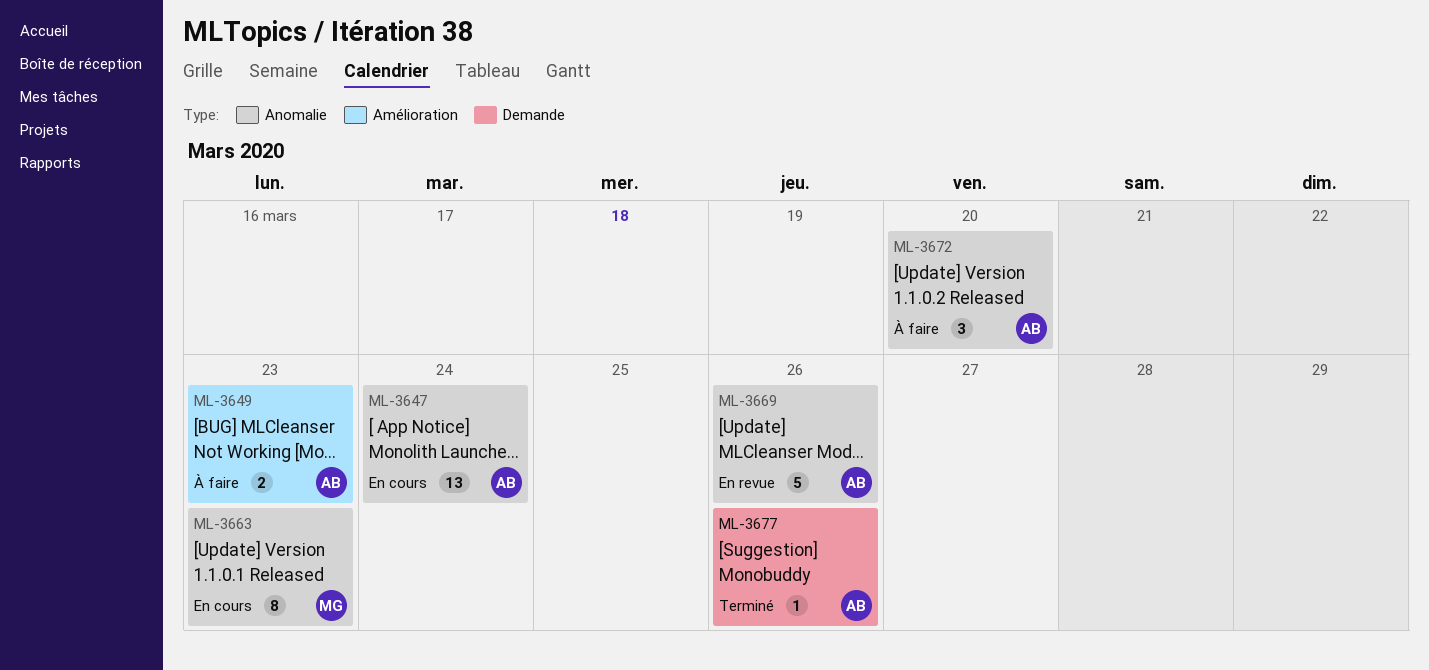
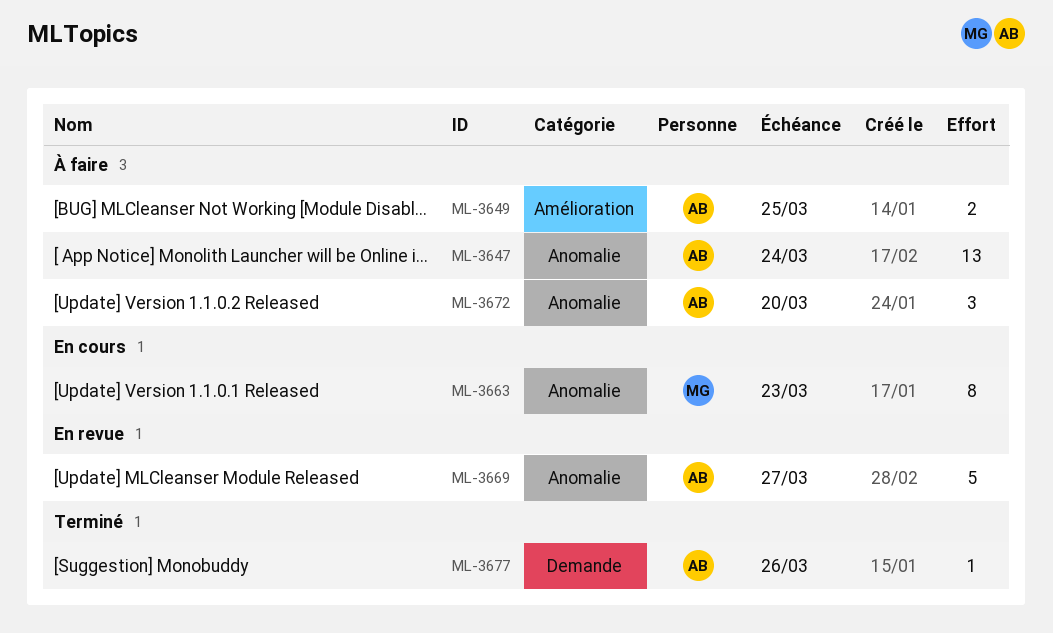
ML-3647, status: En cours -> À faire
ML-3649, due: Mar 23 -> Mar 25
ML-3669, due: Mar 26 -> Mar 27

